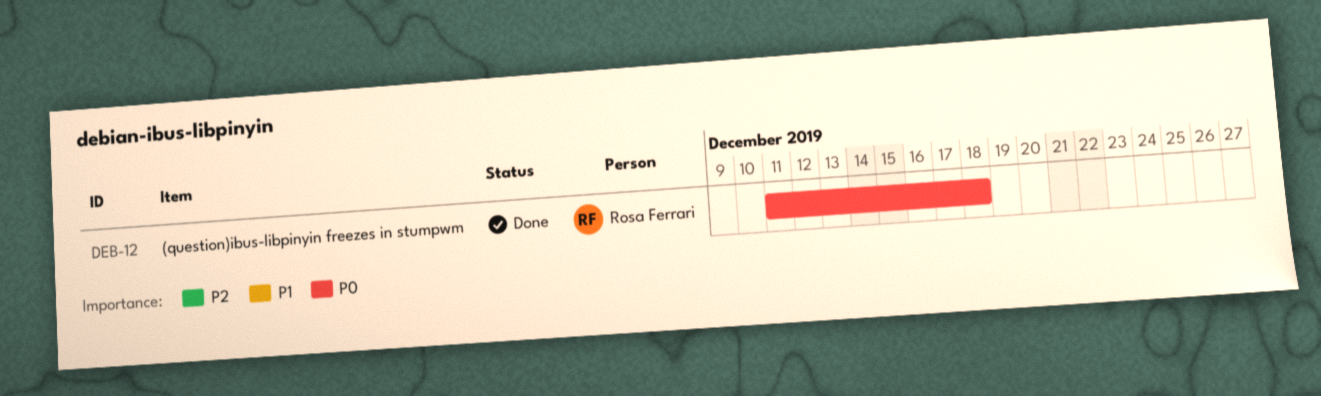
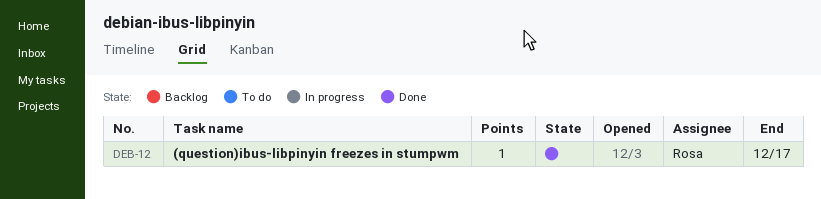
DEB-12, due: Dec 18 -> Dec 17

